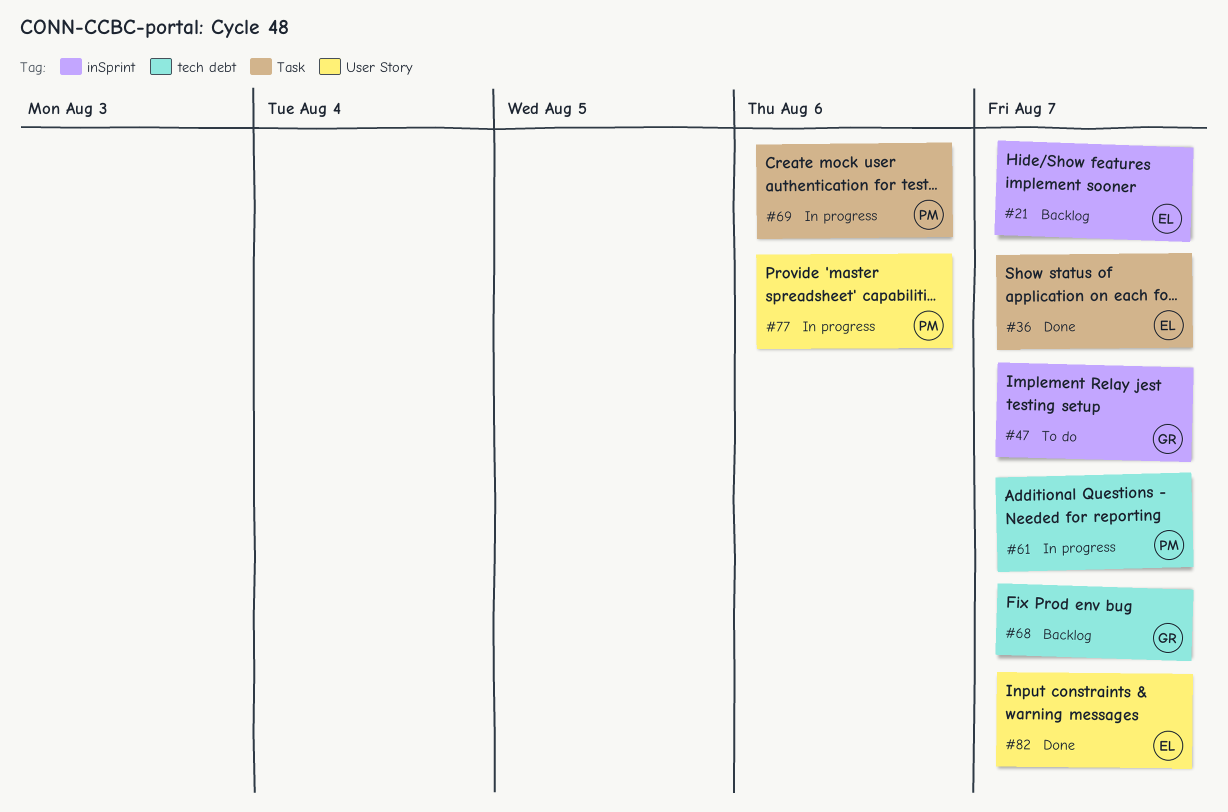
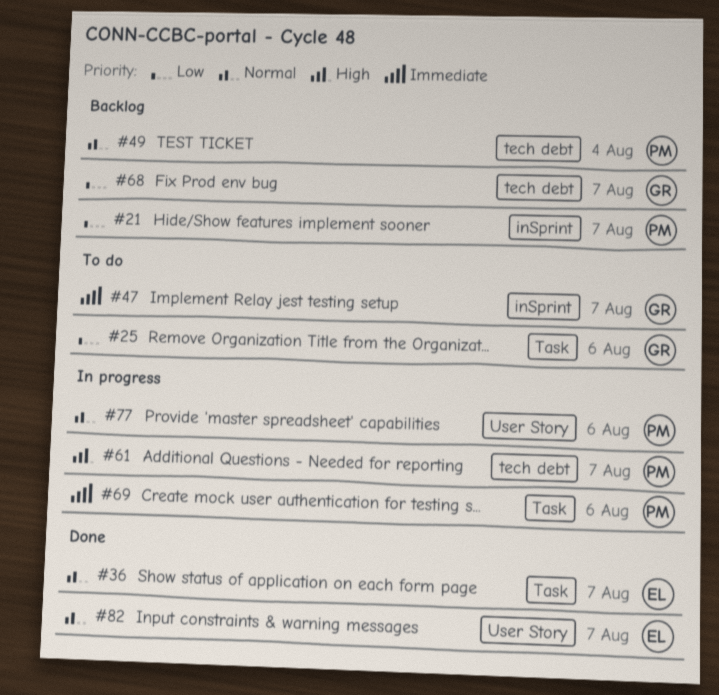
#21, owner: EL -> PM
#25: none -> present
#49: none -> present

